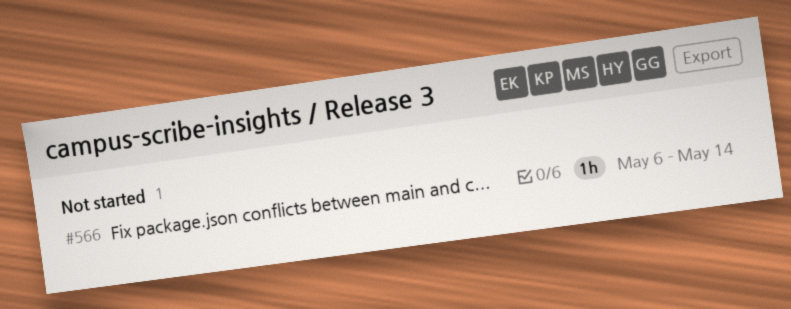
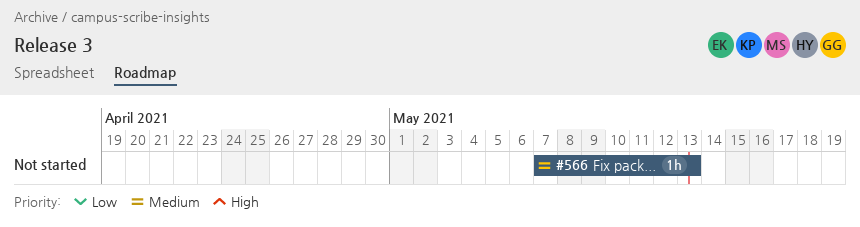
#566, start: May 6 -> May 7
#566, due: May 14 -> May 13

